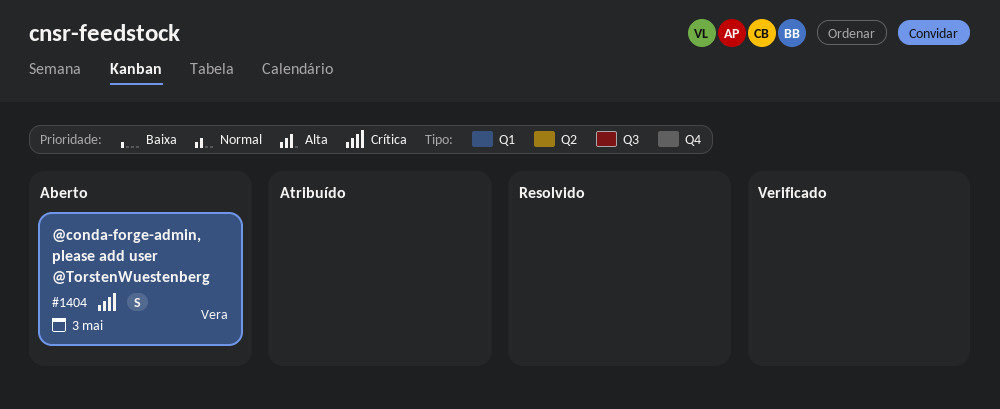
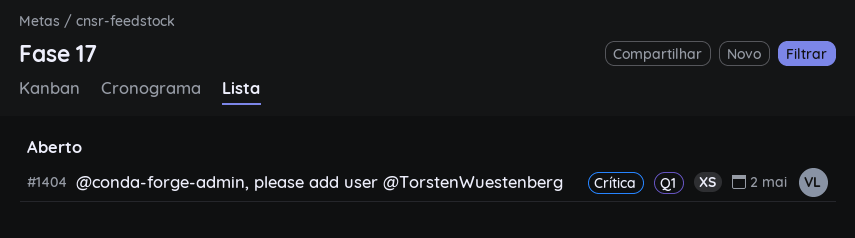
#1404, estimate: S -> XS
#1404, due: May 3 -> May 2

